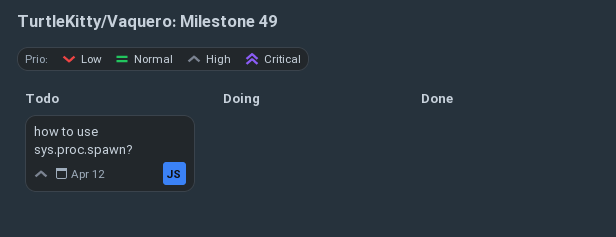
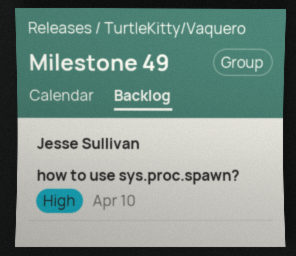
how to use sys.proc.spawn?, due: Apr 12 -> Apr 10

